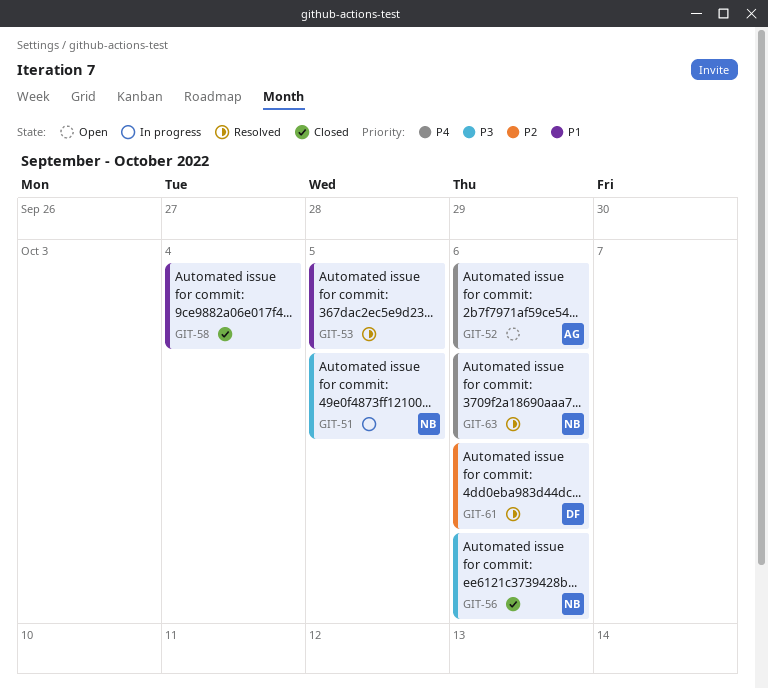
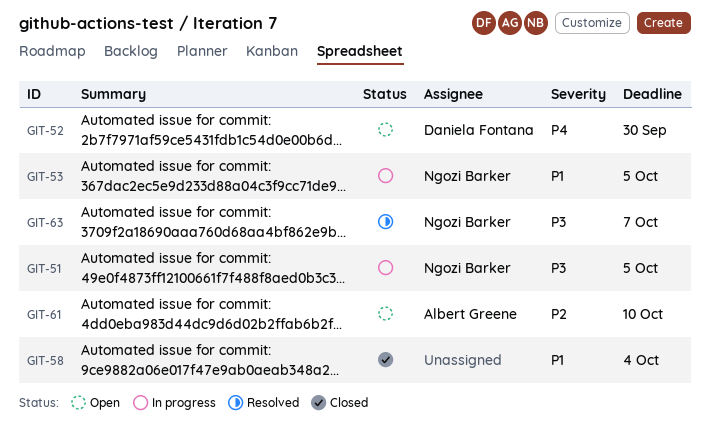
GIT-52, owner: Albert Greene -> Daniela Fontana
GIT-52, due: Oct 6 -> Sep 30
GIT-53, status: Resolved -> In progress
GIT-53, owner: none -> Ngozi Barker
GIT-56: present -> none
GIT-61, status: Resolved -> Open
GIT-61, owner: Daniela Fontana -> Albert Greene
GIT-61, due: Oct 6 -> Oct 10
GIT-63, priority: P4 -> P3
GIT-63, due: Oct 6 -> Oct 7

